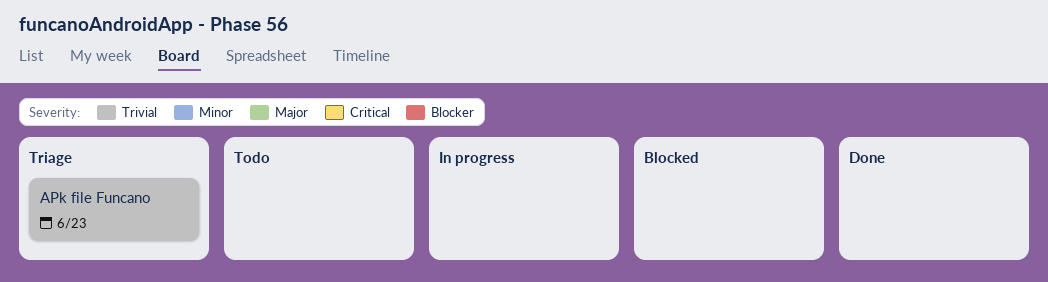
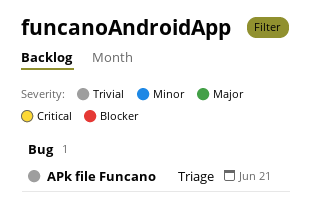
APk file Funcano, due: Jun 23 -> Jun 21

